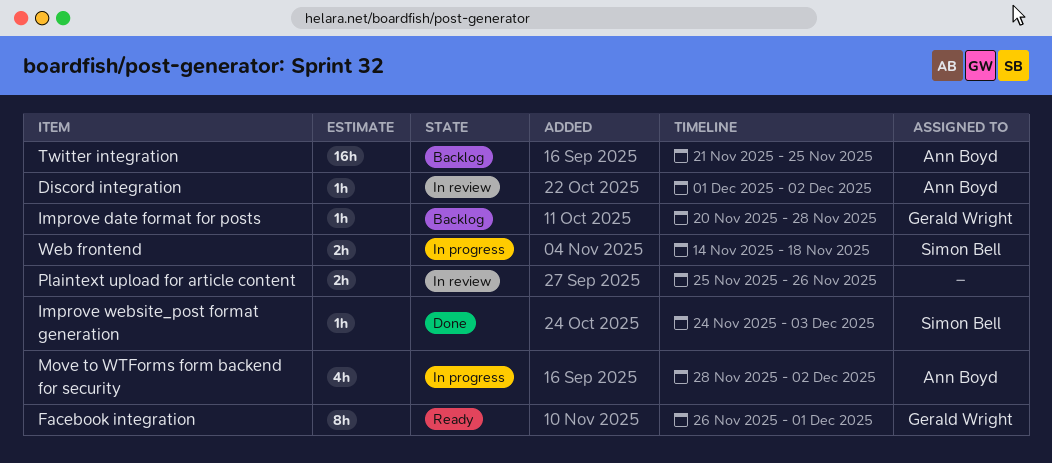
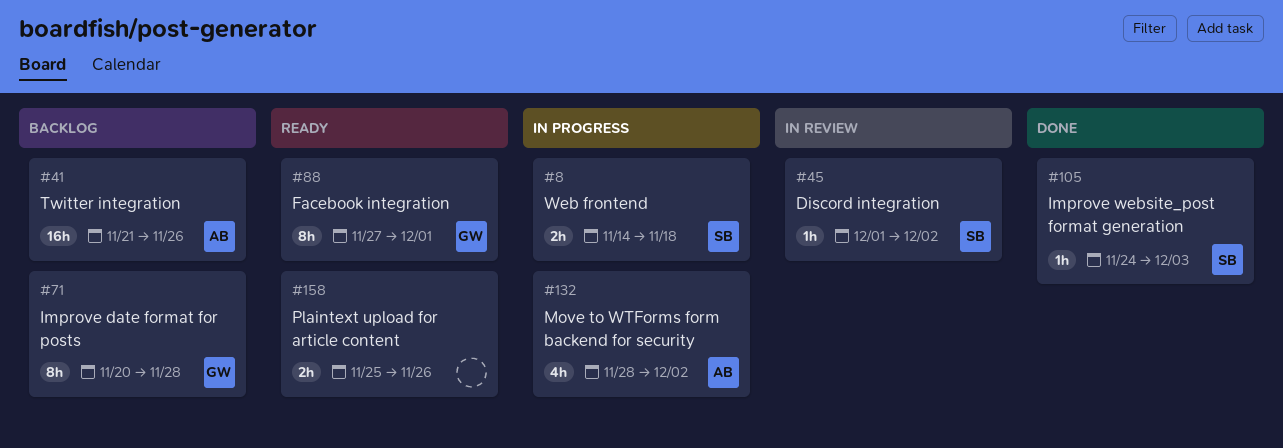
Discord integration, owner: Ann Boyd -> Simon Bell
Facebook integration, start: Nov 26 -> Nov 27
Improve date format for posts, estimate: 1h -> 8h
Plaintext upload for article content, status: In review -> Ready
Twitter integration, due: Nov 25 -> Nov 26

